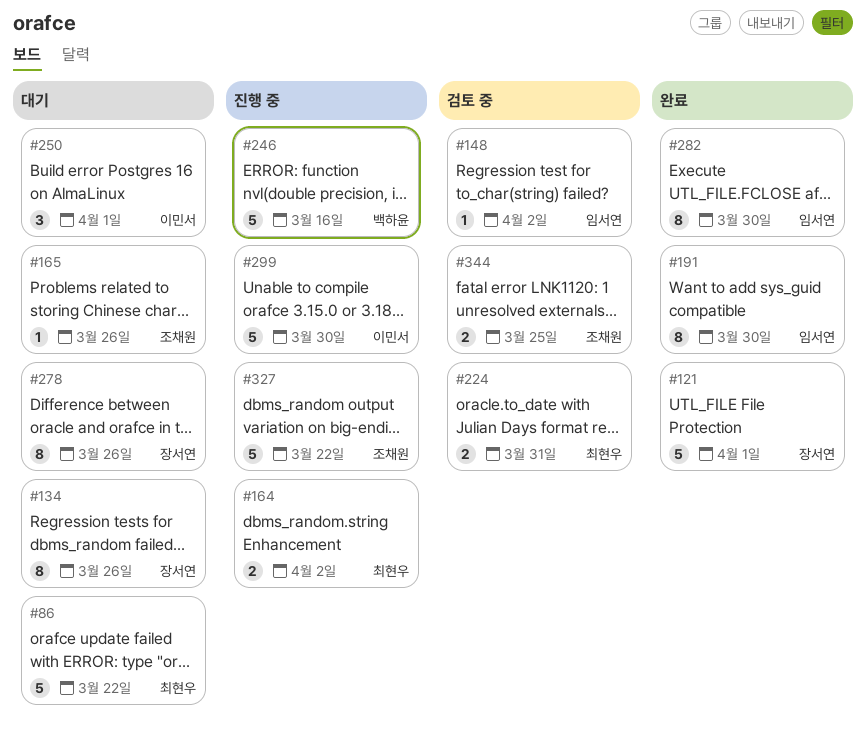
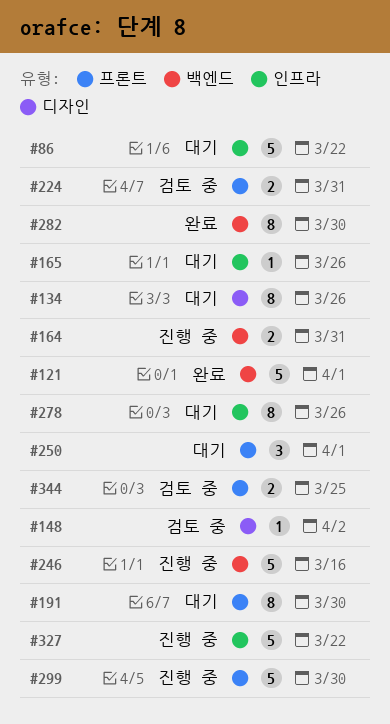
#164, due: Apr 2 -> Mar 31
#191, status: 완료 -> 대기

